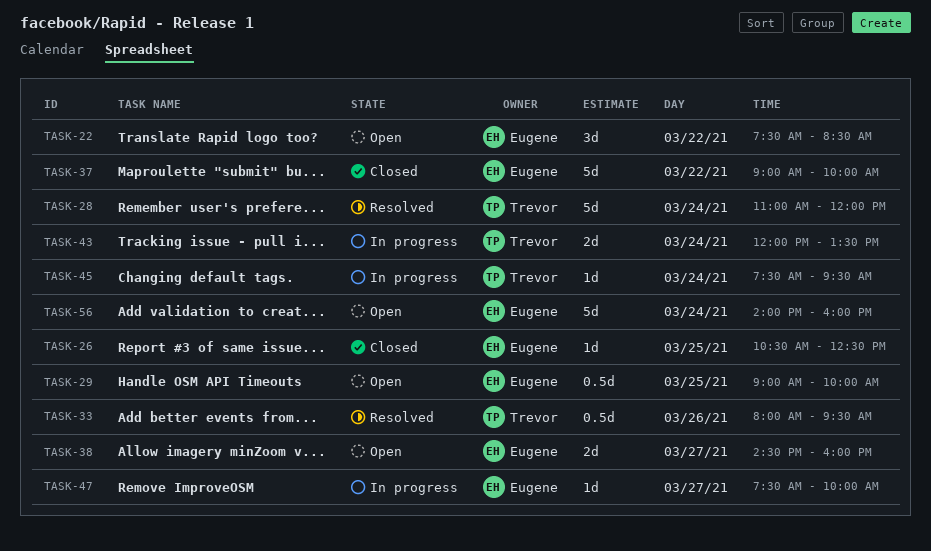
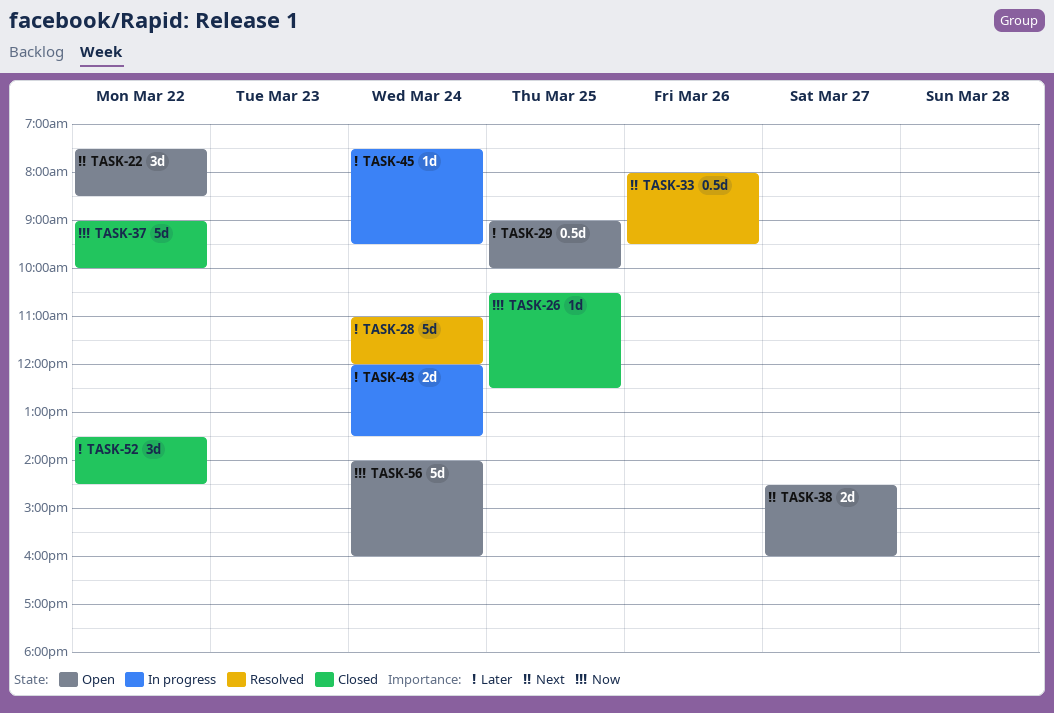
TASK-47: present -> none
TASK-52: none -> present

